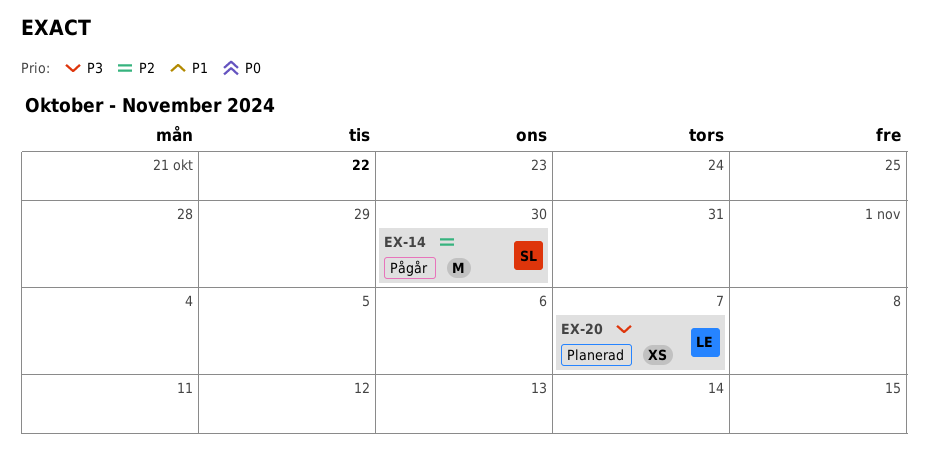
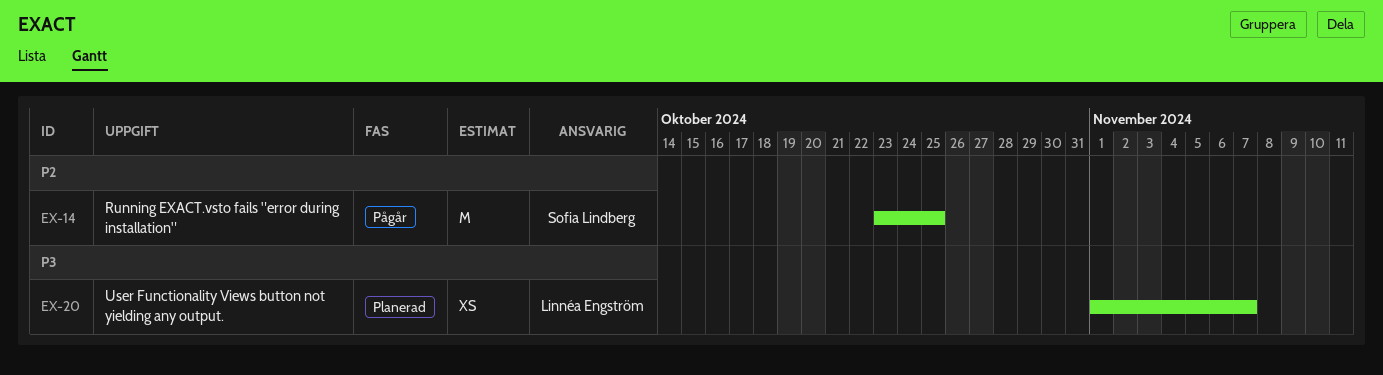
EX-14, due: Oct 30 -> Oct 25

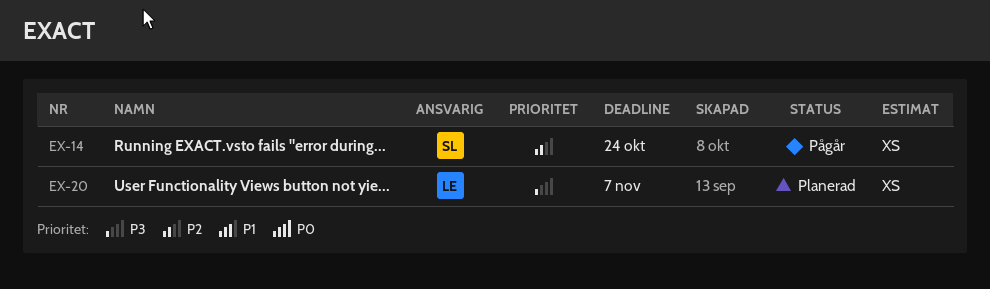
EX-14, estimate: M -> XS
EX-14, due: Oct 25 -> Oct 24

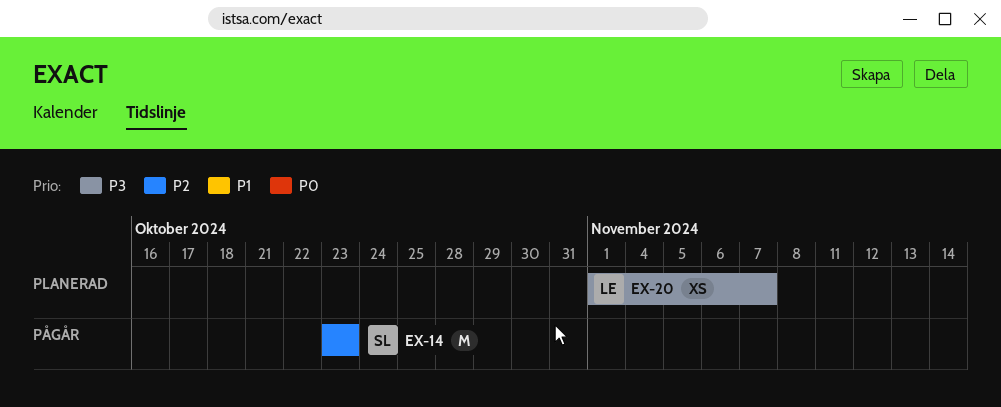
EX-14, estimate: XS -> M
EX-14, due: Oct 24 -> Oct 23

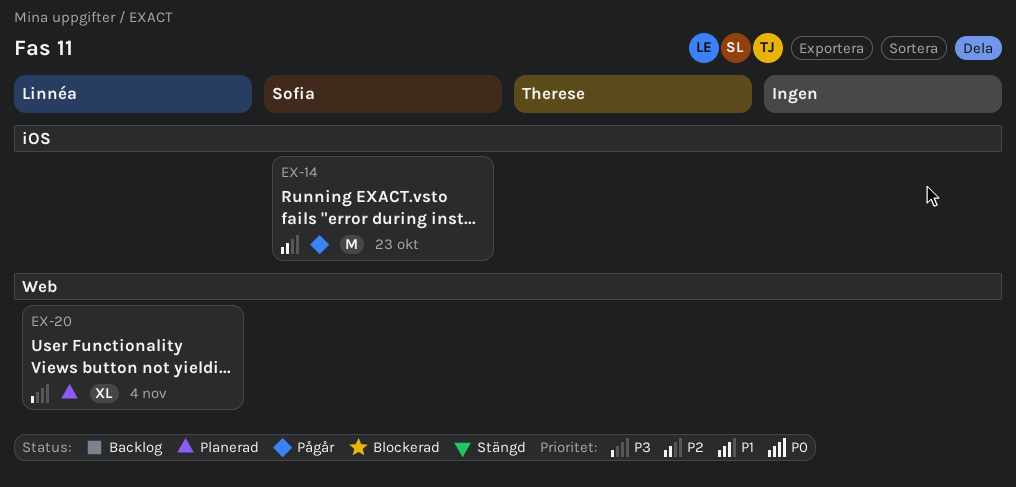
EX-20, estimate: XS -> XL
EX-20, due: Nov 7 -> Nov 4

